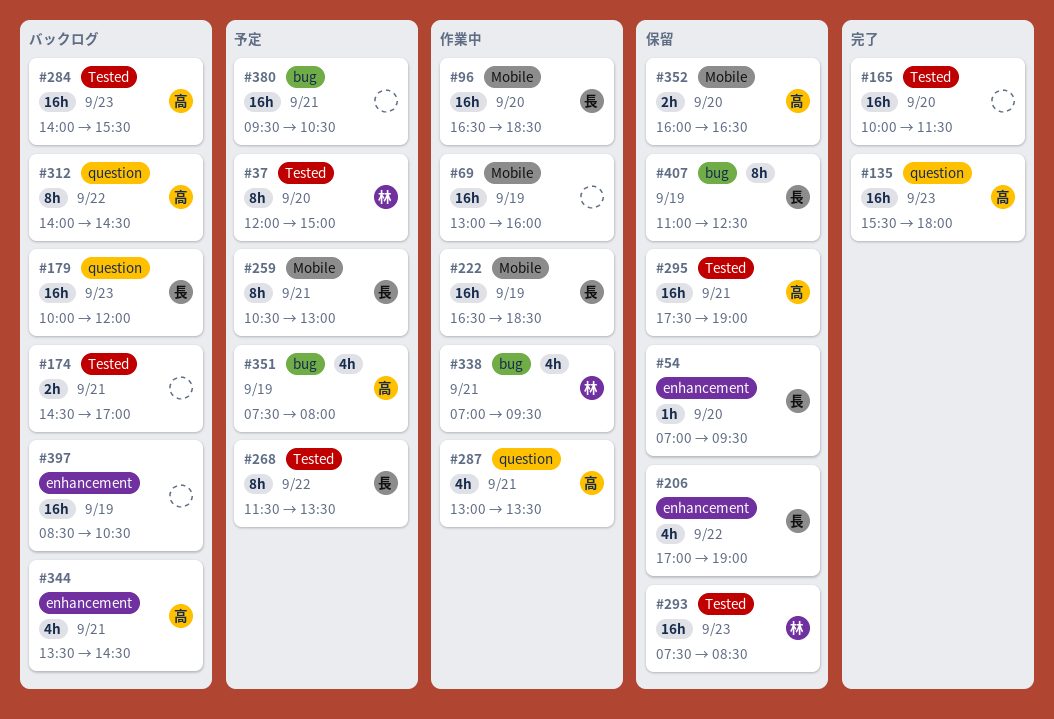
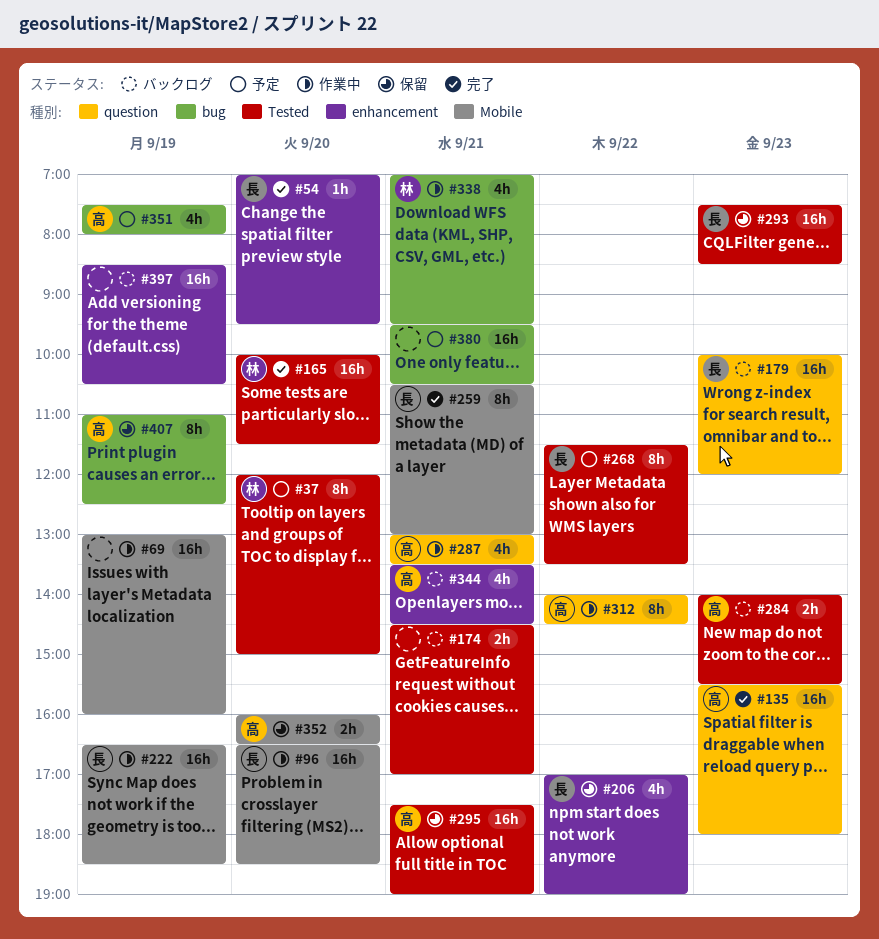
#54, status: 保留 -> 完了
#165, owner: none -> 林
#259, status: 予定 -> 完了
#284, estimate: 16h -> 2h
#293, owner: 林 -> 長
#312, status: バックログ -> 作業中
#407, owner: 長 -> 高

